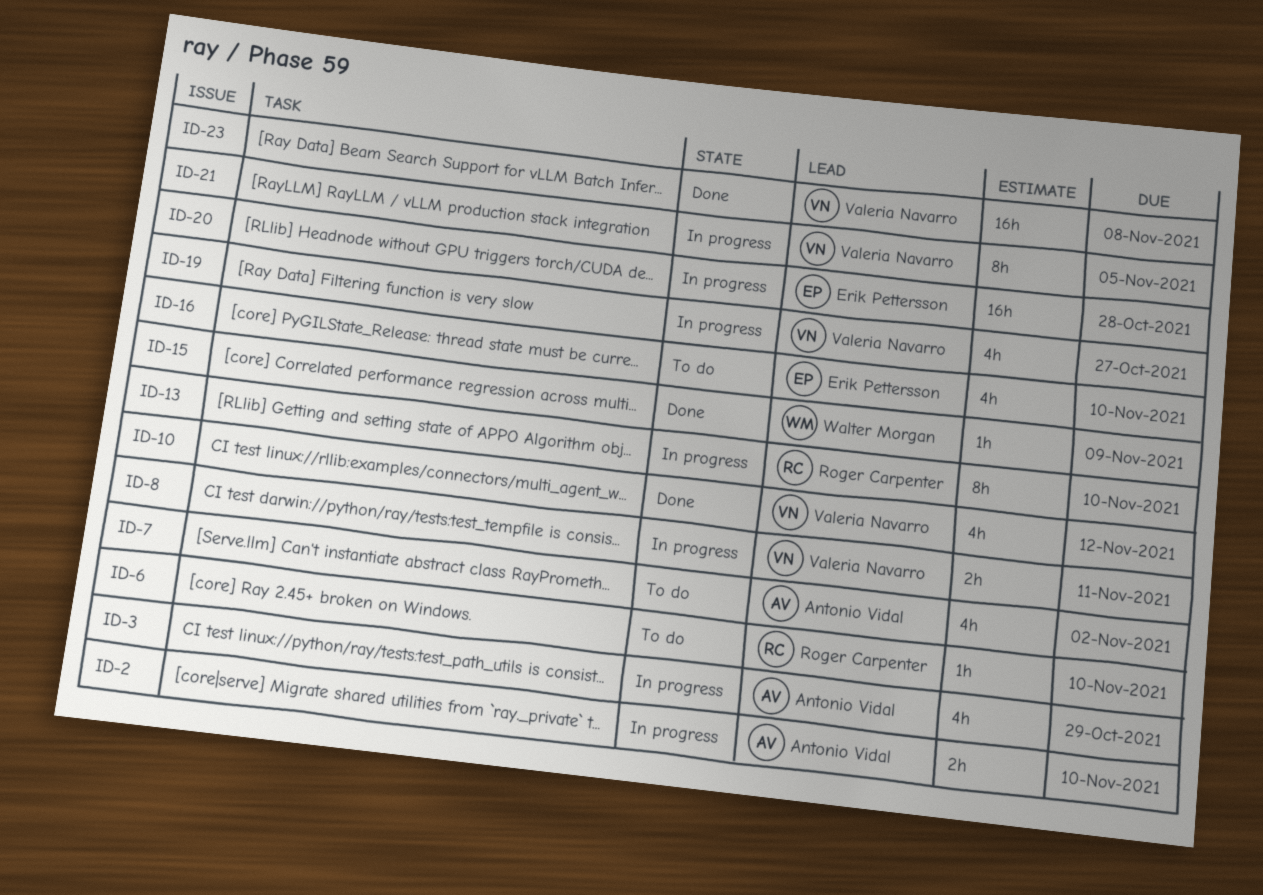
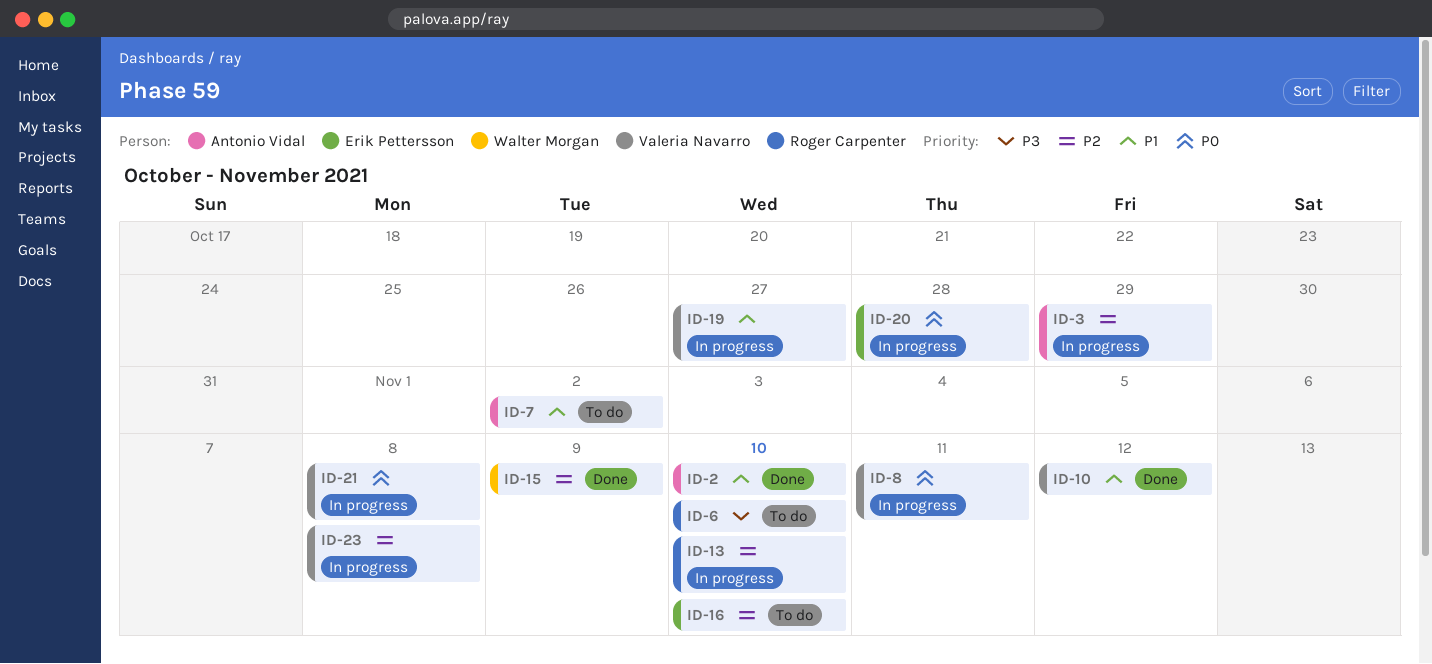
ID-2, status: In progress -> Done
ID-21, due: Nov 5 -> Nov 8
ID-23, status: Done -> In progress

